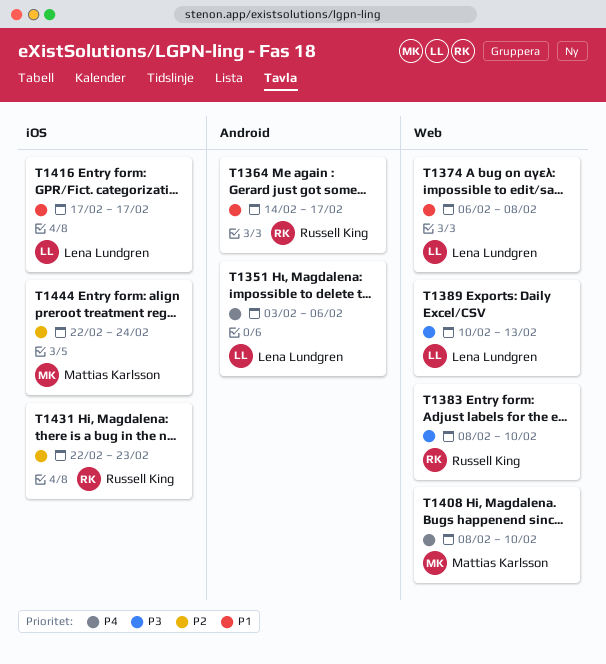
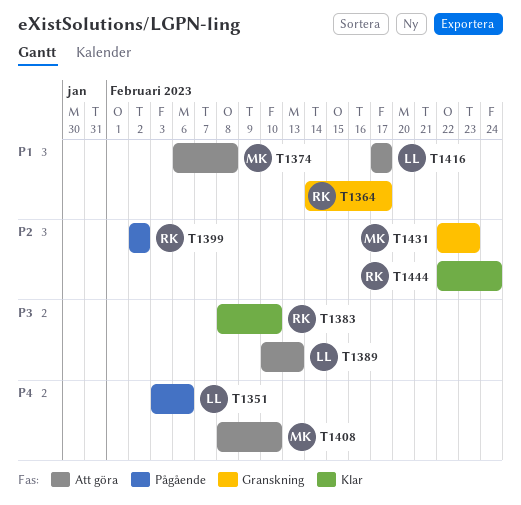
T1374, owner: Lena Lundgren -> Mattias Karlsson
T1399: none -> present
T1431, owner: Russell King -> Mattias Karlsson
T1444, owner: Mattias Karlsson -> Russell King

